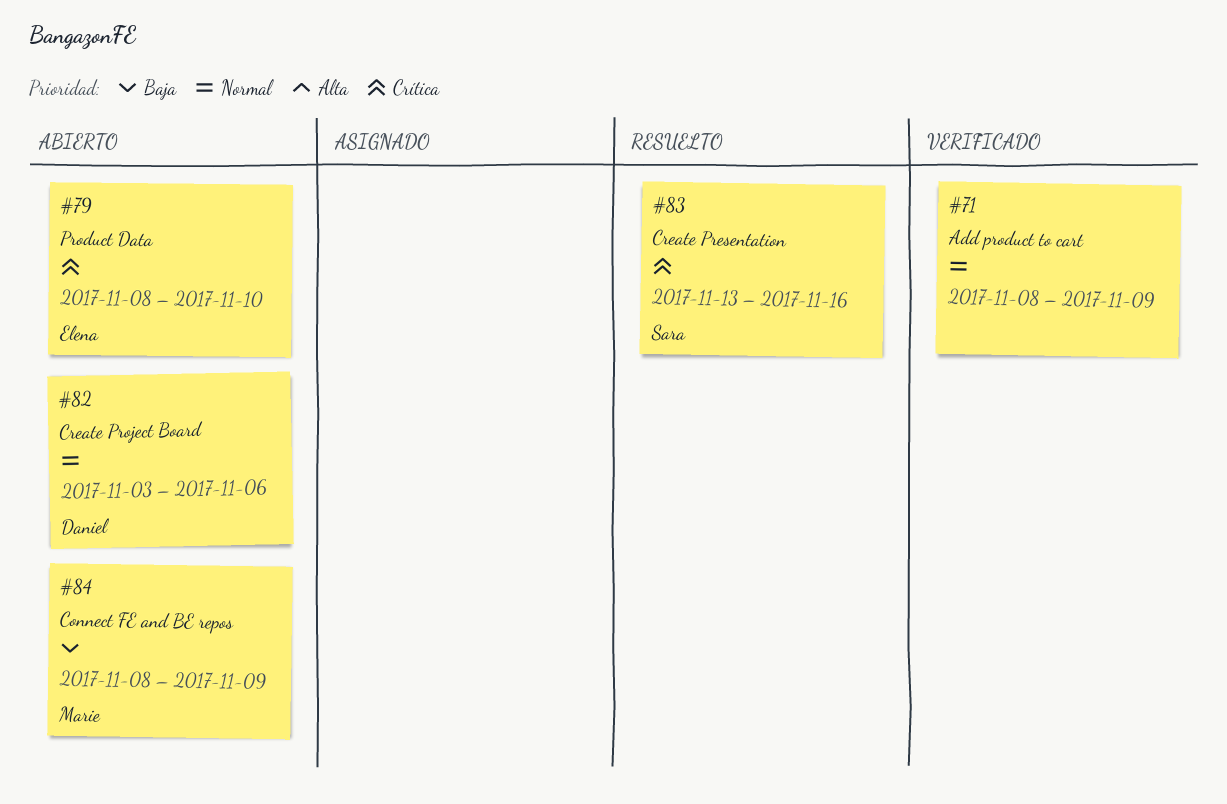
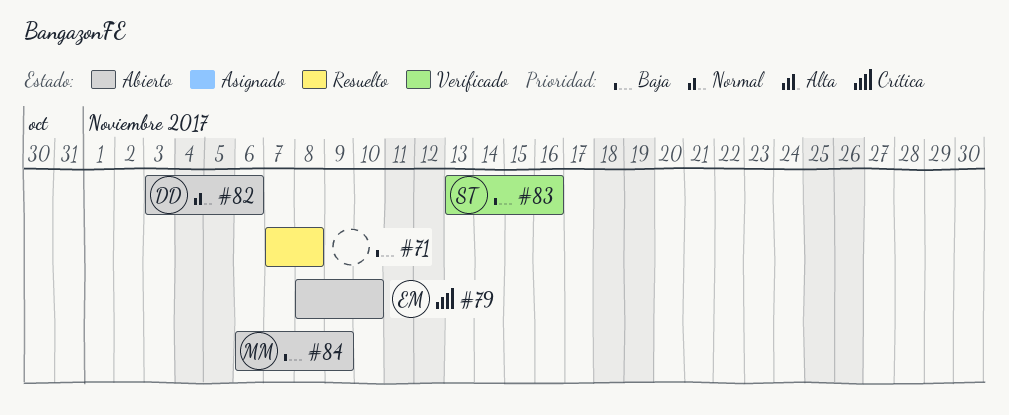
#71, status: Verificado -> Resuelto
#71, priority: Normal -> Baja
#71, start: Nov 8 -> Nov 7
#71, due: Nov 9 -> Nov 8
#83, status: Resuelto -> Verificado
#83, priority: Crítica -> Baja
#84, start: Nov 8 -> Nov 6

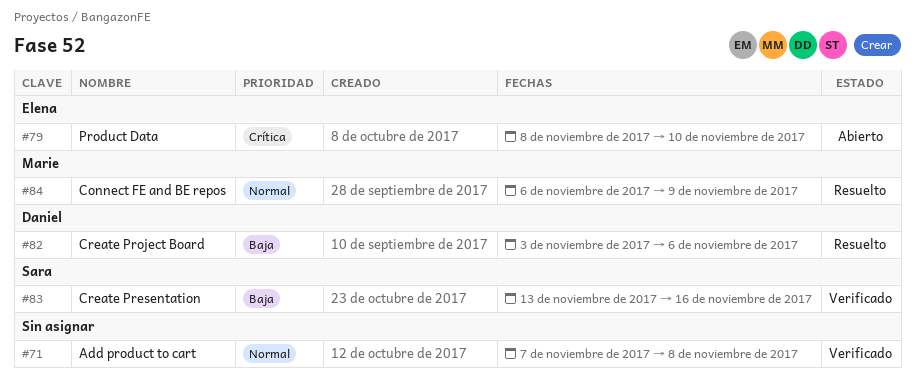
#71, status: Resuelto -> Verificado
#71, priority: Baja -> Normal
#82, status: Abierto -> Resuelto
#82, priority: Normal -> Baja
#84, status: Abierto -> Resuelto
#84, priority: Baja -> Normal

